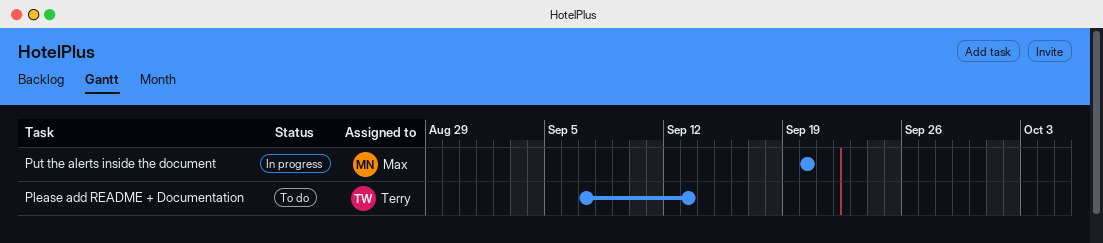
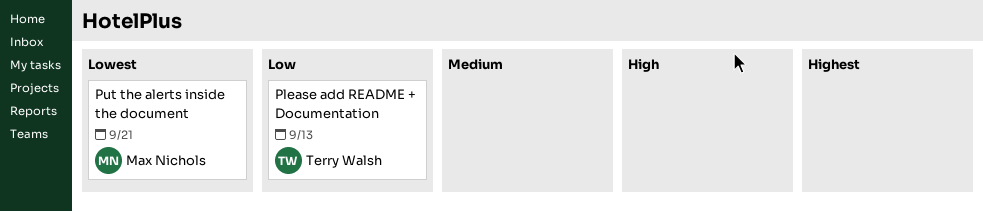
Put the alerts inside the document, due: Sep 20 -> Sep 21

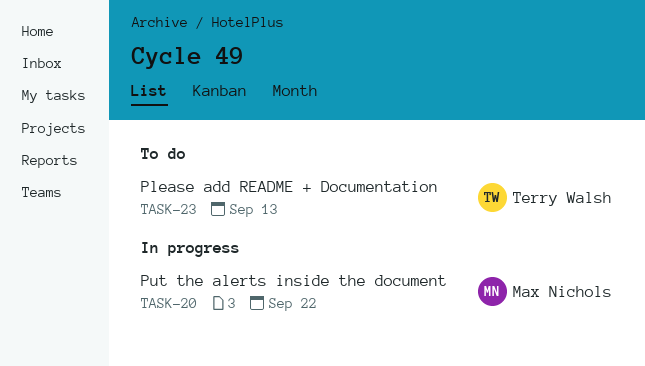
Put the alerts inside the document, due: Sep 21 -> Sep 22

